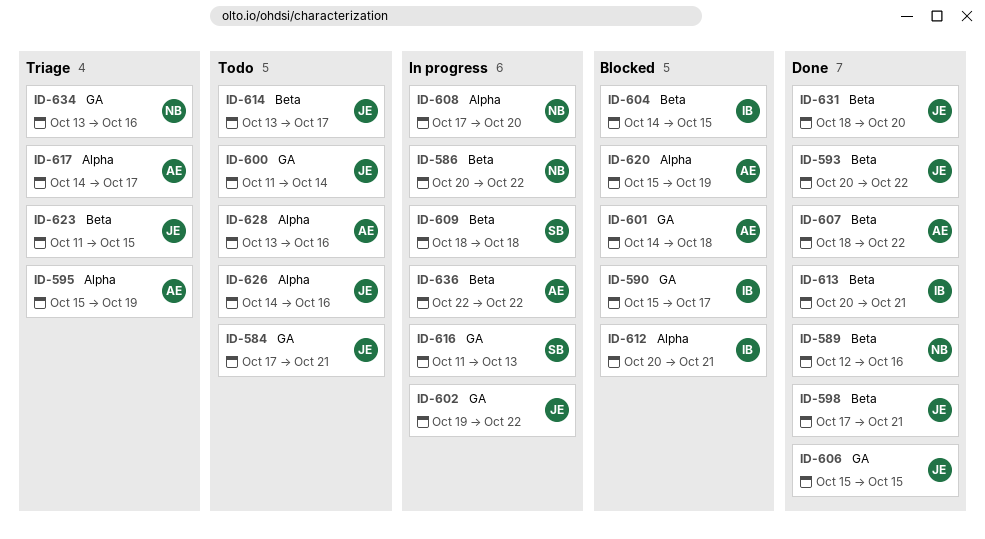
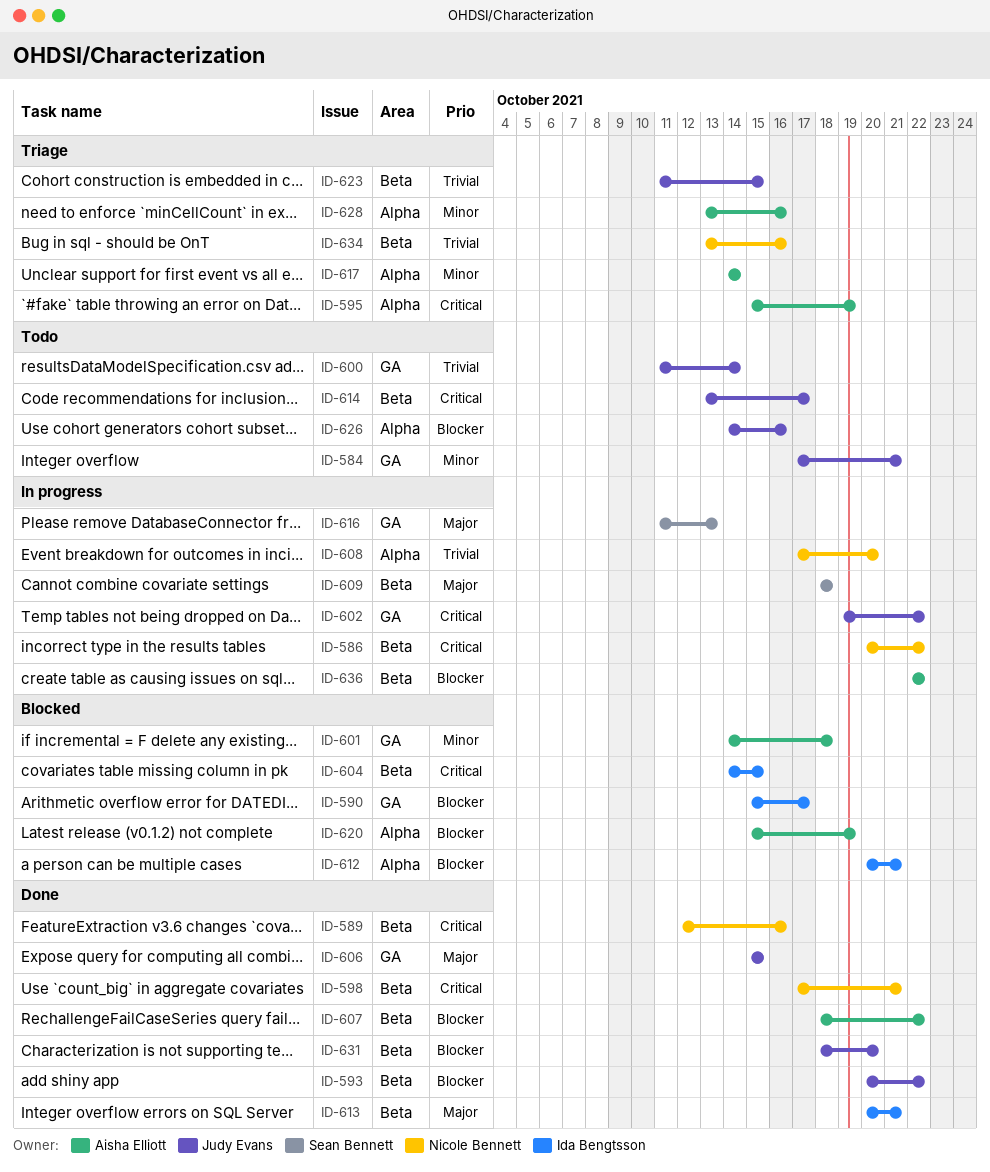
ID-598, owner: Judy Evans -> Nicole Bennett
ID-617, due: Oct 17 -> Oct 14
ID-628, status: Todo -> Triage
ID-634, label: GA -> Beta

